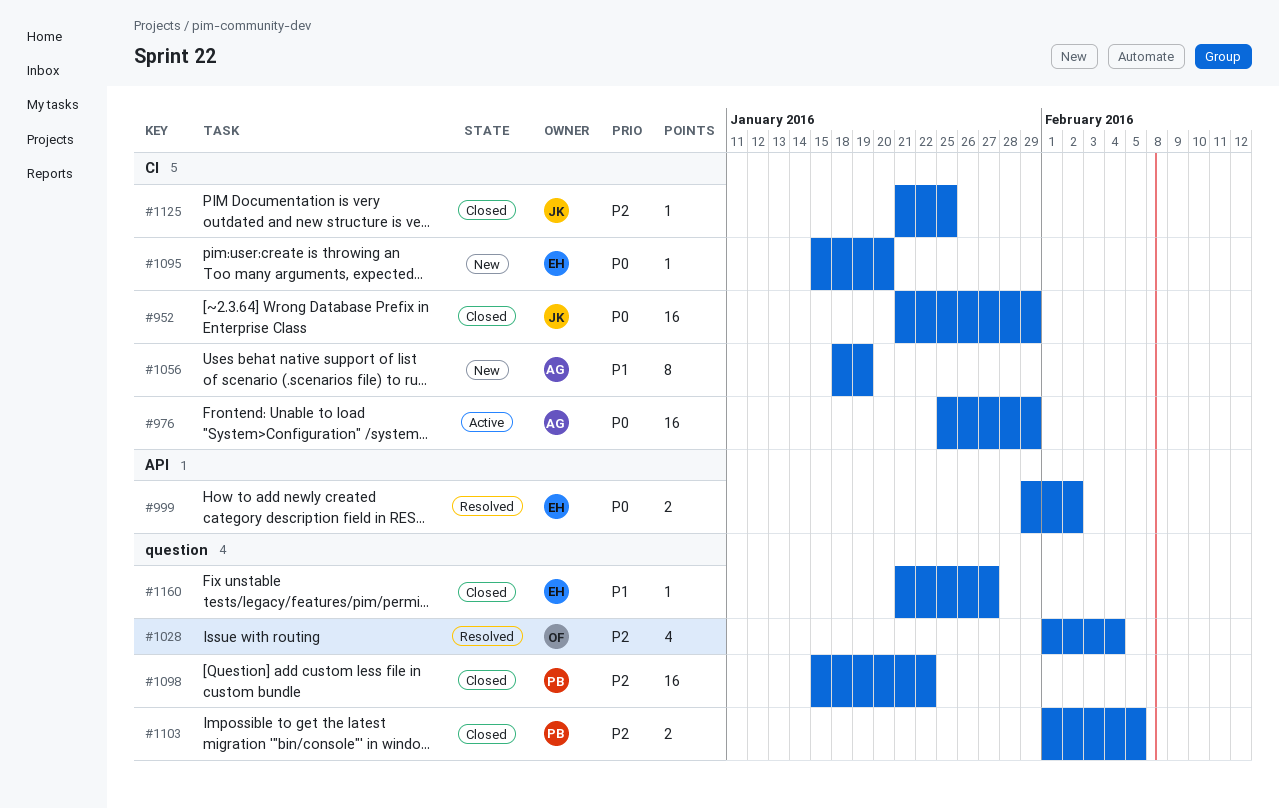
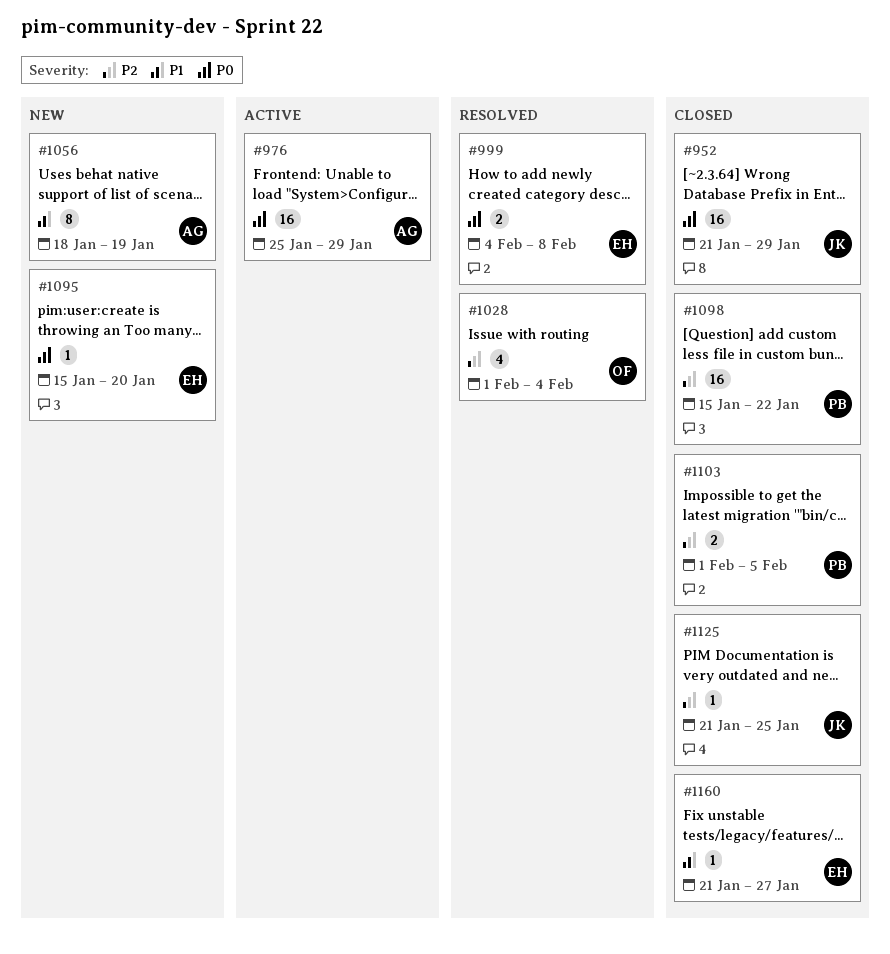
#999, start: Jan 29 -> Feb 4
#999, due: Feb 2 -> Feb 8

